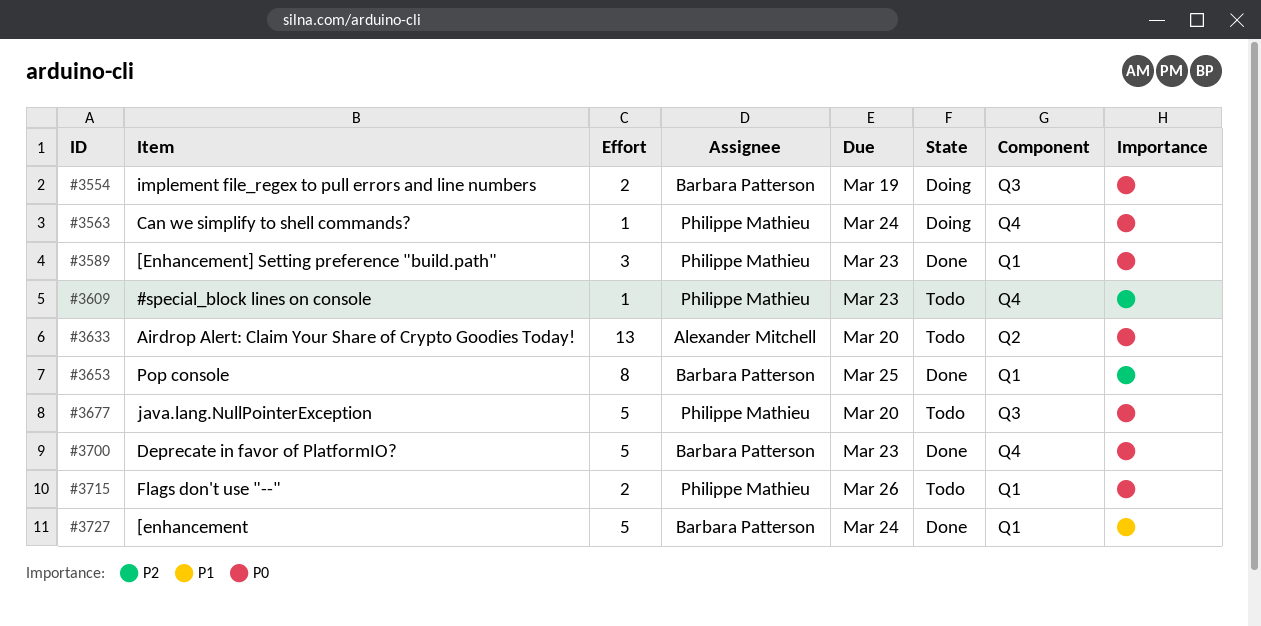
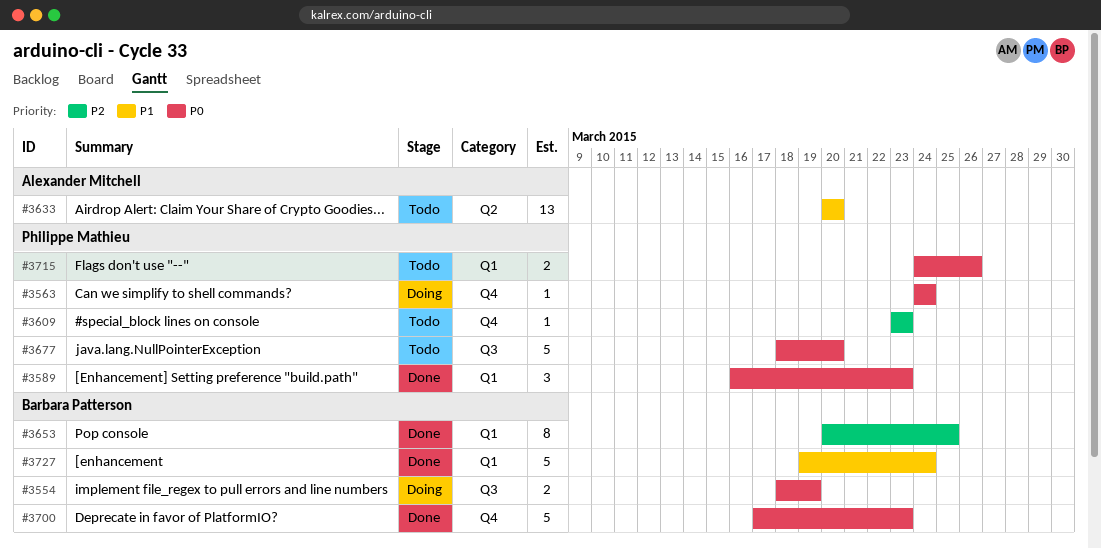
#3633, priority: P0 -> P1

